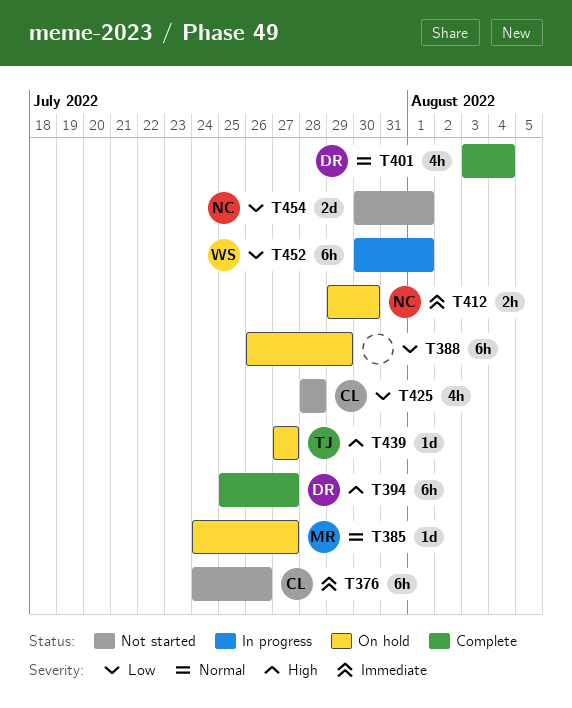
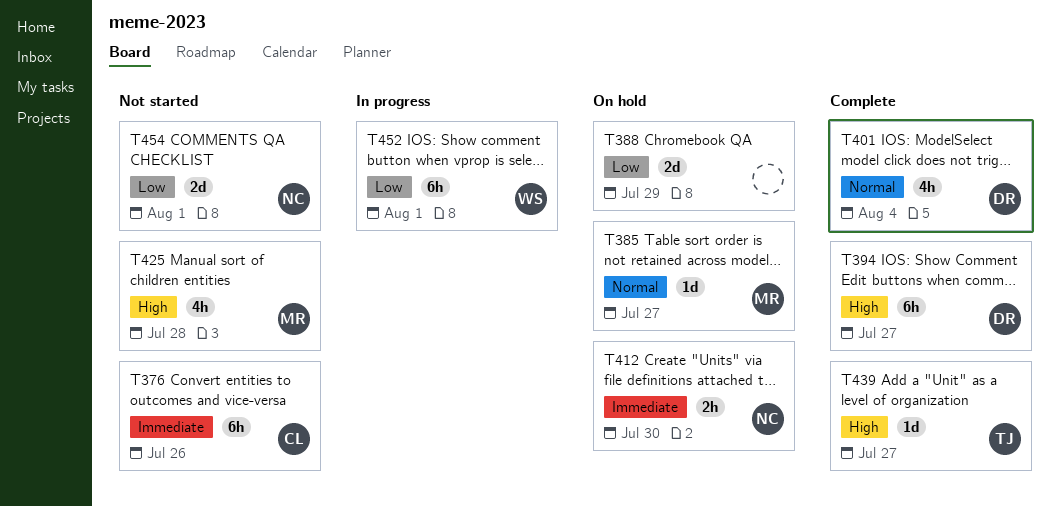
T388, estimate: 6h -> 2d
T425, owner: CL -> MR
T425, priority: Low -> High
T439, status: On hold -> Complete

